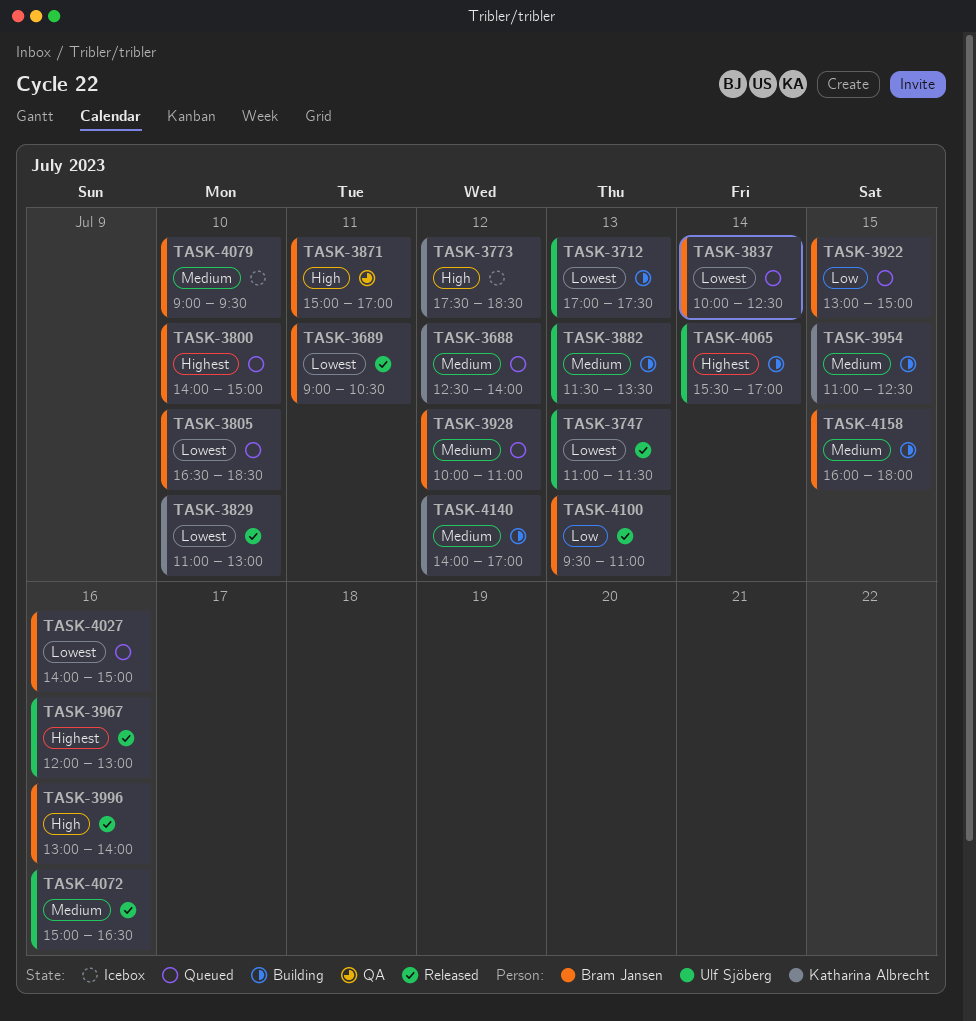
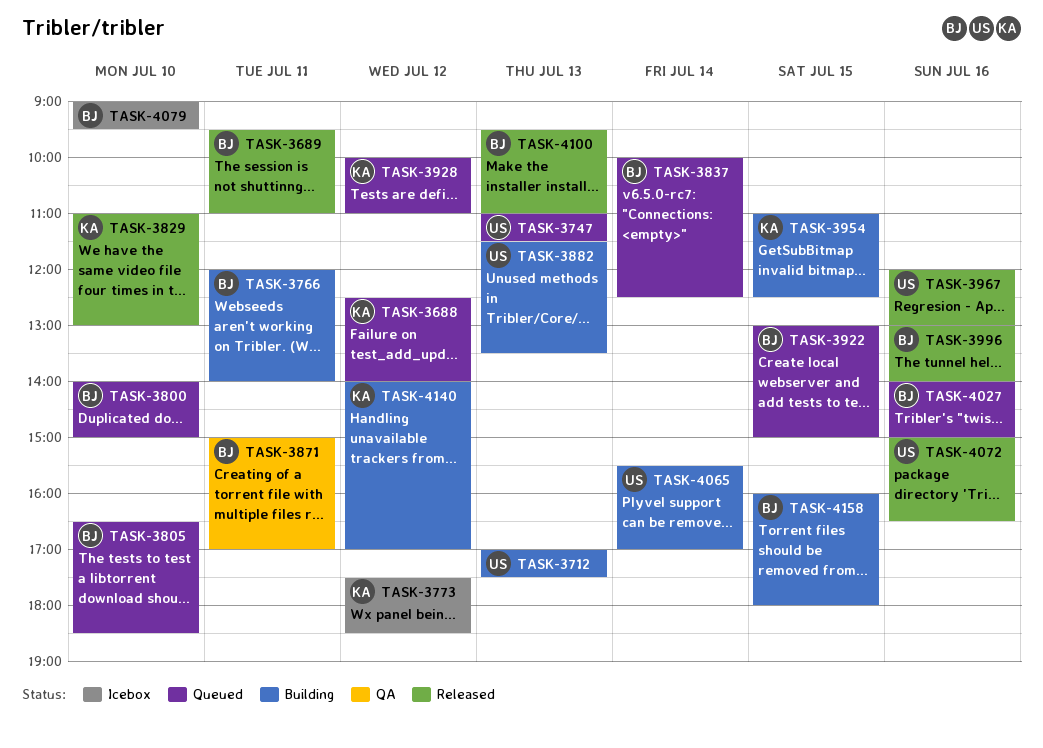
TASK-3689, begins: 09:00 -> 09:30
TASK-3689, ends: 10:30 -> 11:00
TASK-3747, status: Released -> Queued
TASK-3766: none -> present
TASK-3928, owner: Bram Jansen -> Katharina Albrecht

